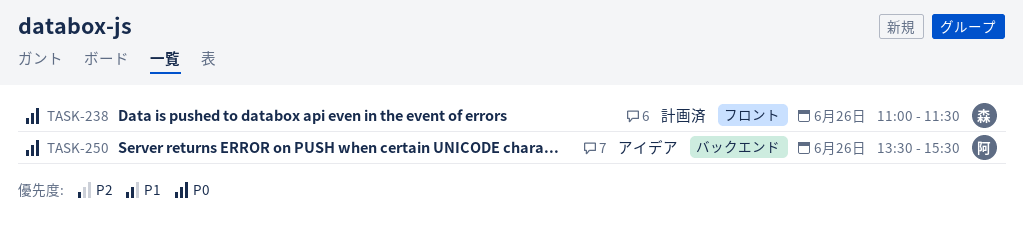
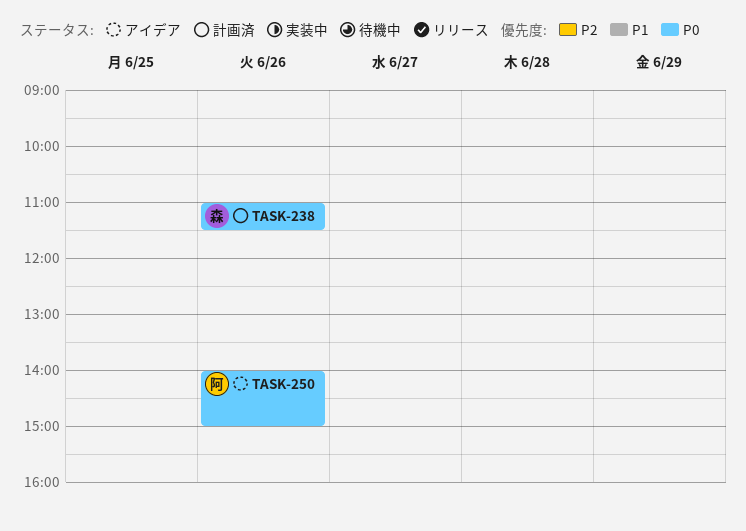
TASK-250, begins: 13:30 -> 14:00
TASK-250, ends: 15:30 -> 15:00

